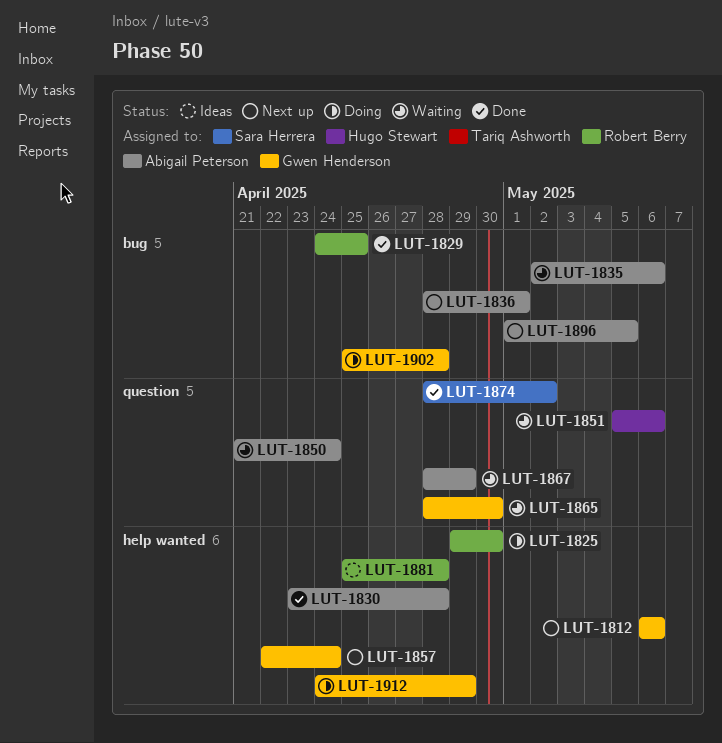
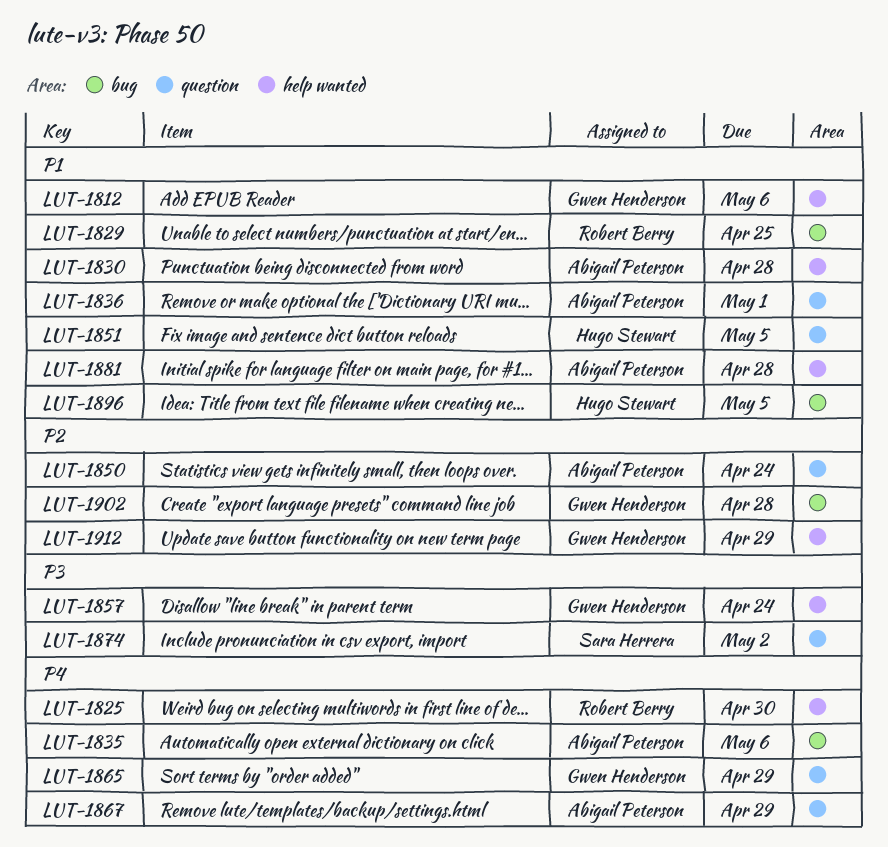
LUT-1836, label: bug -> question
LUT-1851, due: May 6 -> May 5
LUT-1865, due: Apr 30 -> Apr 29
LUT-1881, owner: Robert Berry -> Abigail Peterson
LUT-1896, owner: Abigail Peterson -> Hugo Stewart

